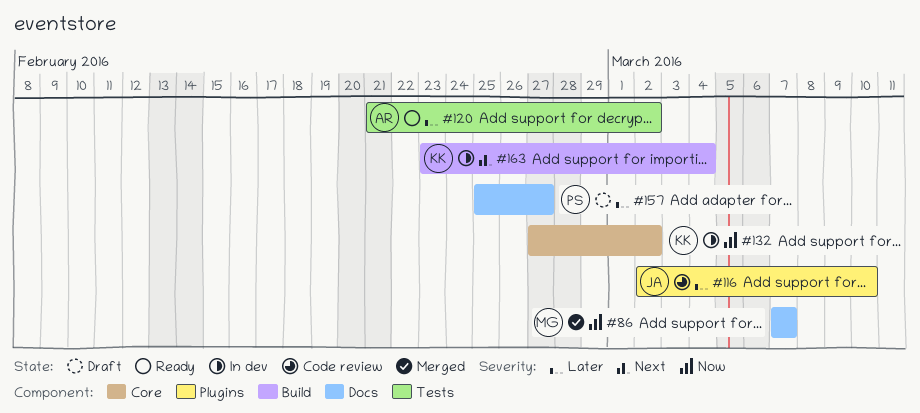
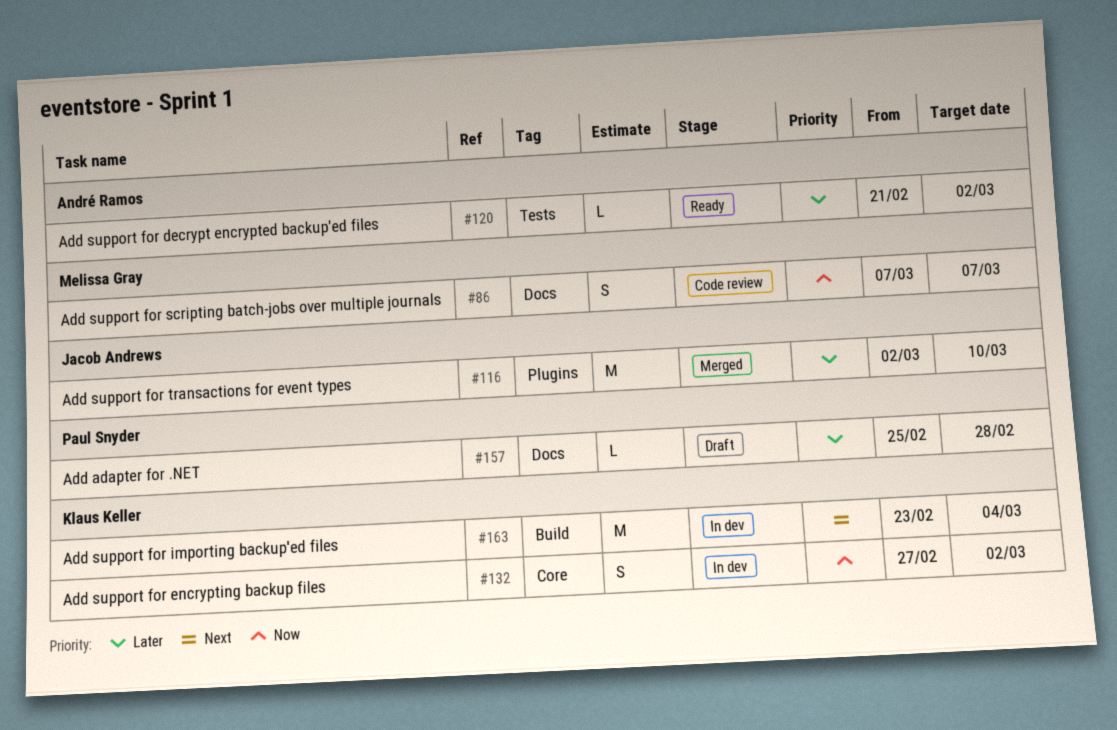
#86, status: Merged -> Code review
#116, status: Code review -> Merged
#157, due: Feb 27 -> Feb 28

